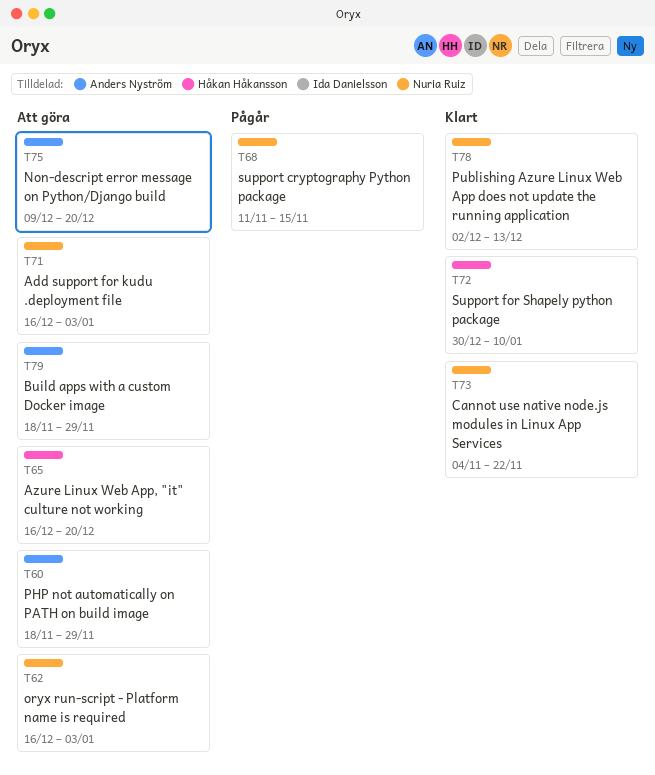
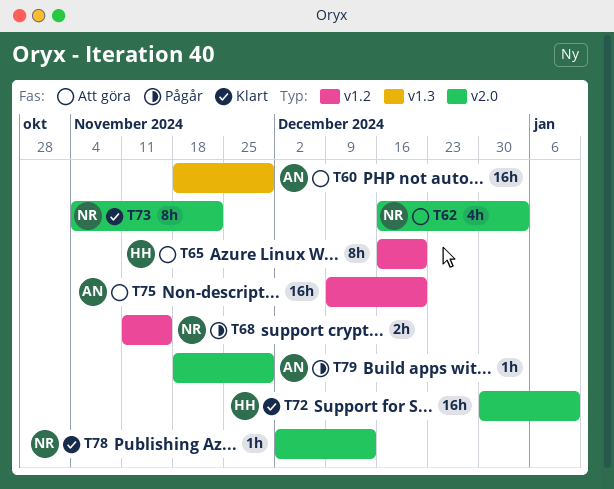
T71: present -> none
T79, status: Att göra -> Pågår

